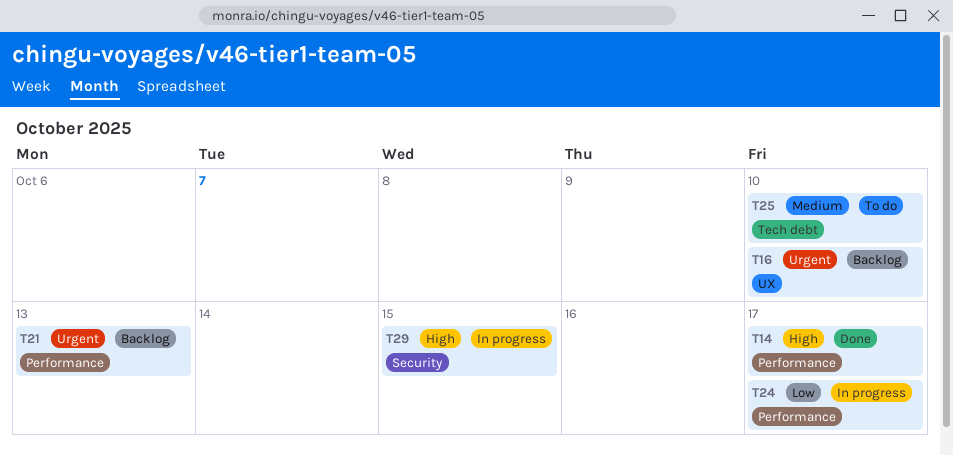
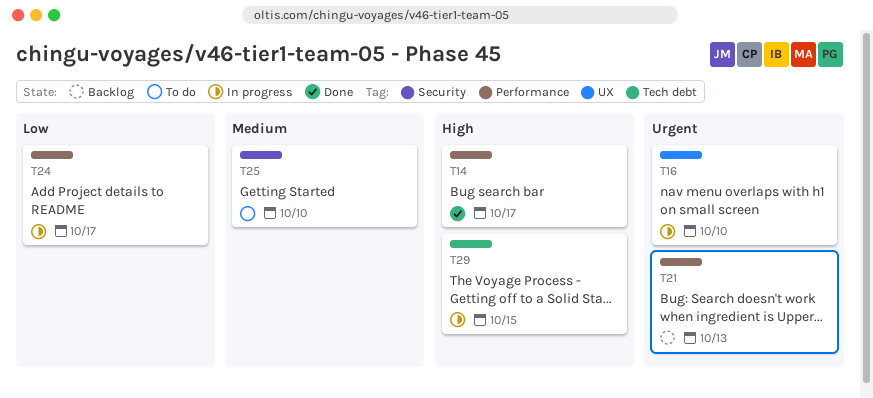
T16, status: Backlog -> In progress
T25, label: Tech debt -> Security
T29, label: Security -> Tech debt

